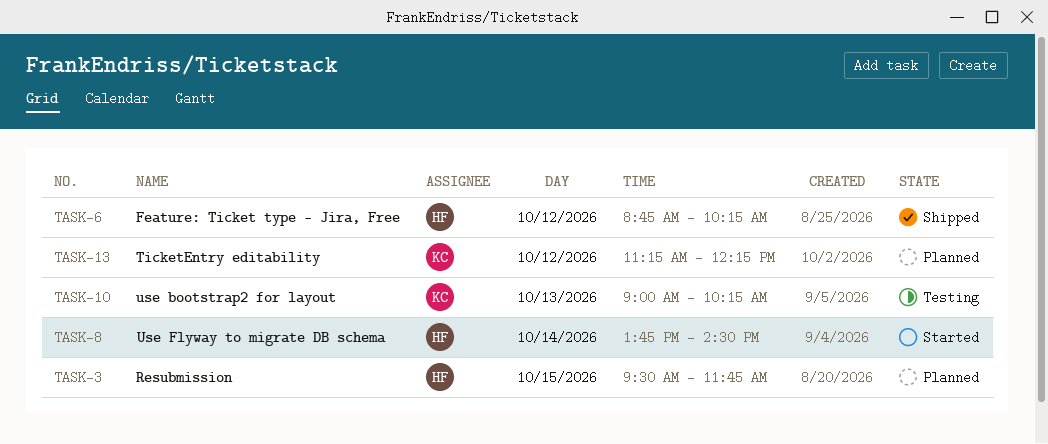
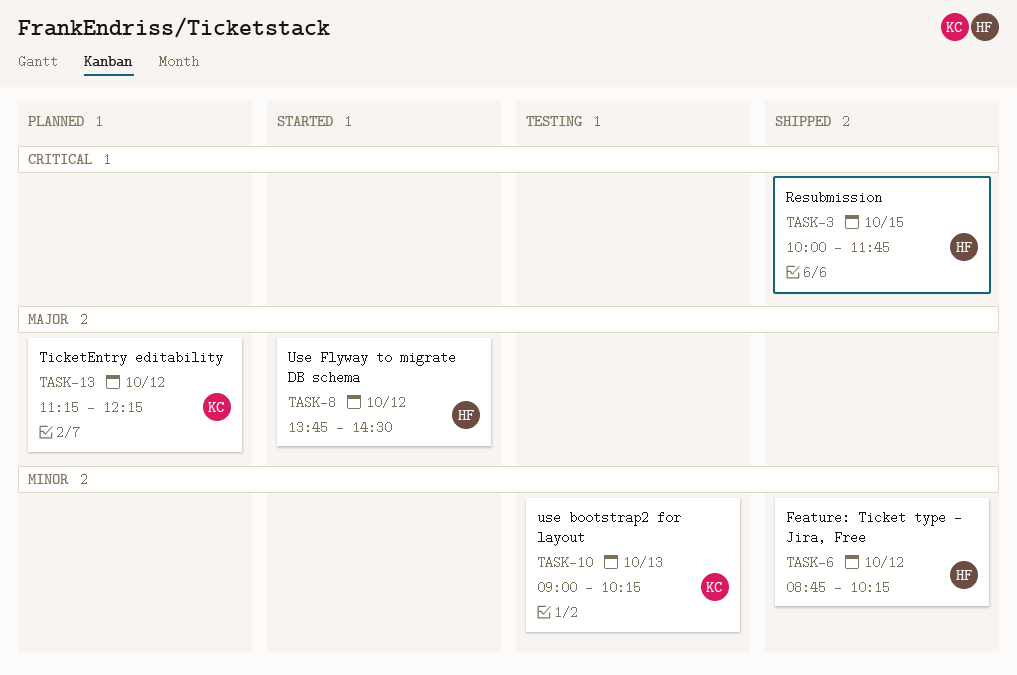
TASK-3, status: Planned -> Shipped
TASK-3, begins: 09:30 -> 10:00
TASK-8, day: Oct 14 -> Oct 12

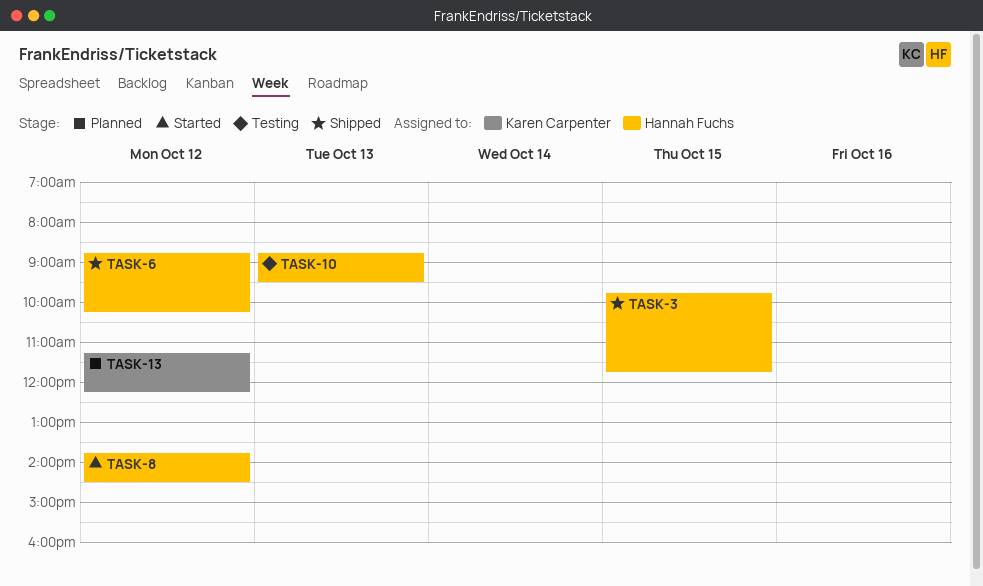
TASK-3, begins: 10:00 -> 09:45
TASK-10, owner: Karen Carpenter -> Hannah Fuchs
TASK-10, begins: 09:00 -> 08:45
TASK-10, ends: 10:15 -> 09:30

